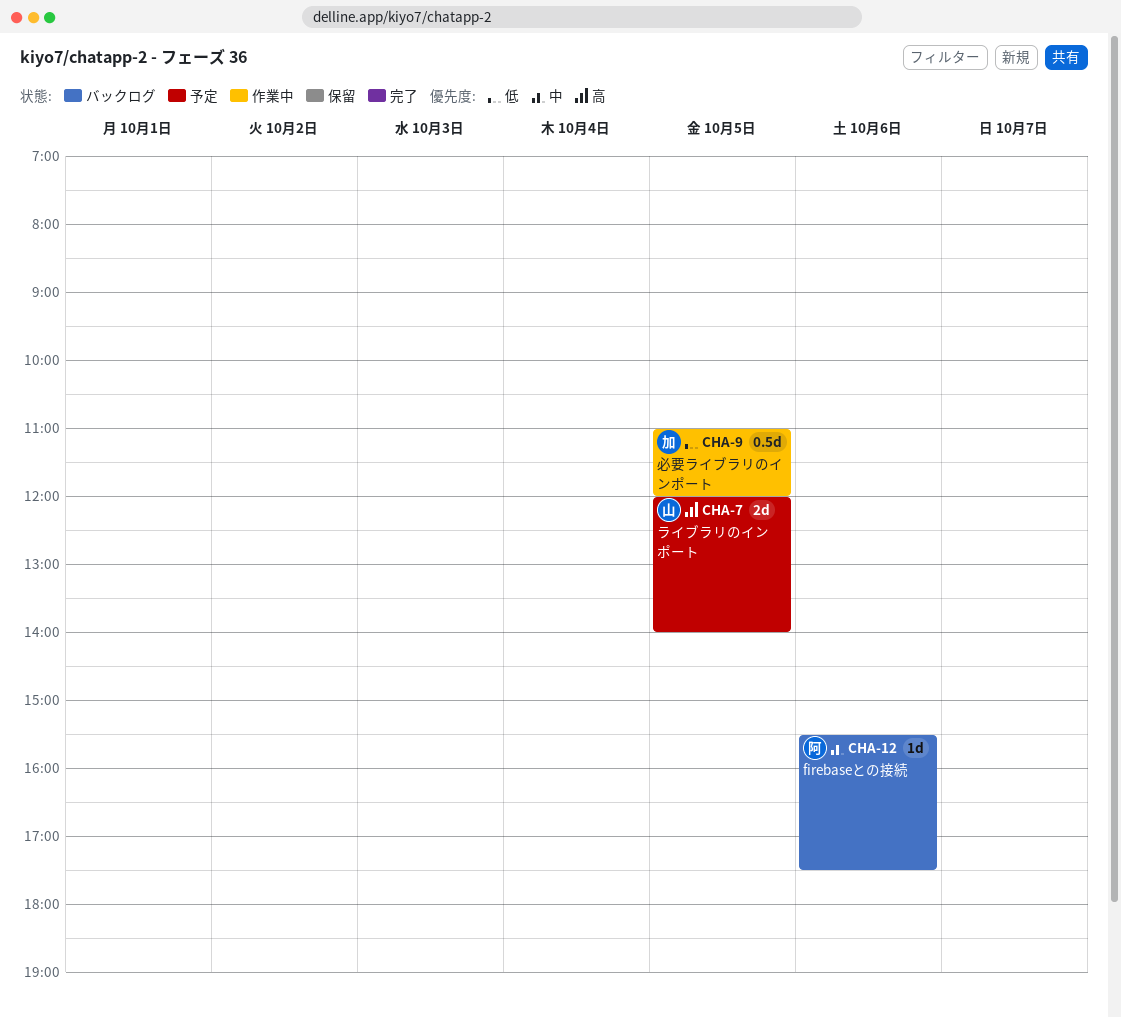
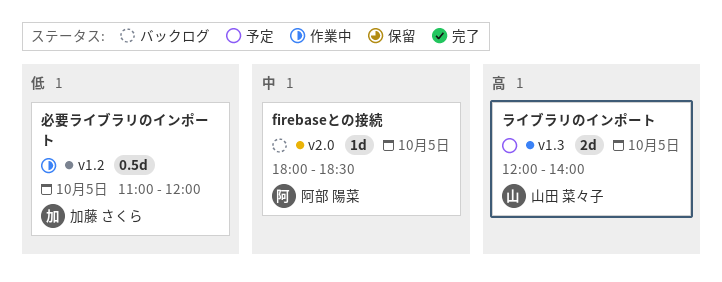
firebaseとの接続, day: Oct 6 -> Oct 5
firebaseとの接続, begins: 15:30 -> 18:00
firebaseとの接続, ends: 17:30 -> 18:30

